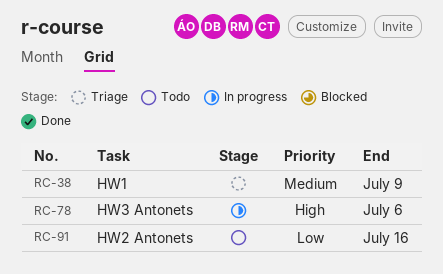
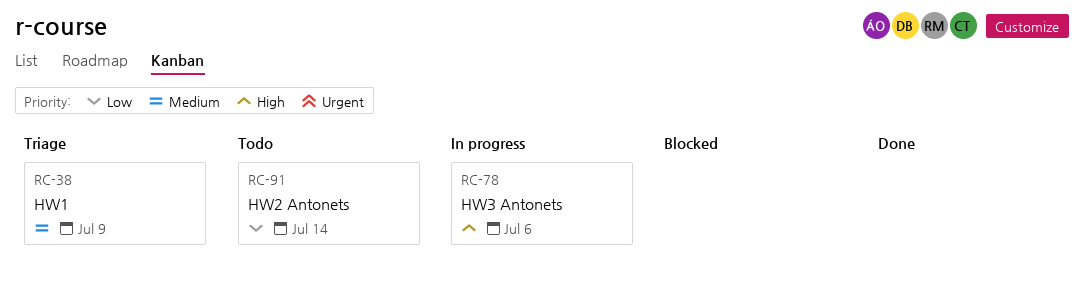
RC-91, due: Jul 16 -> Jul 14

